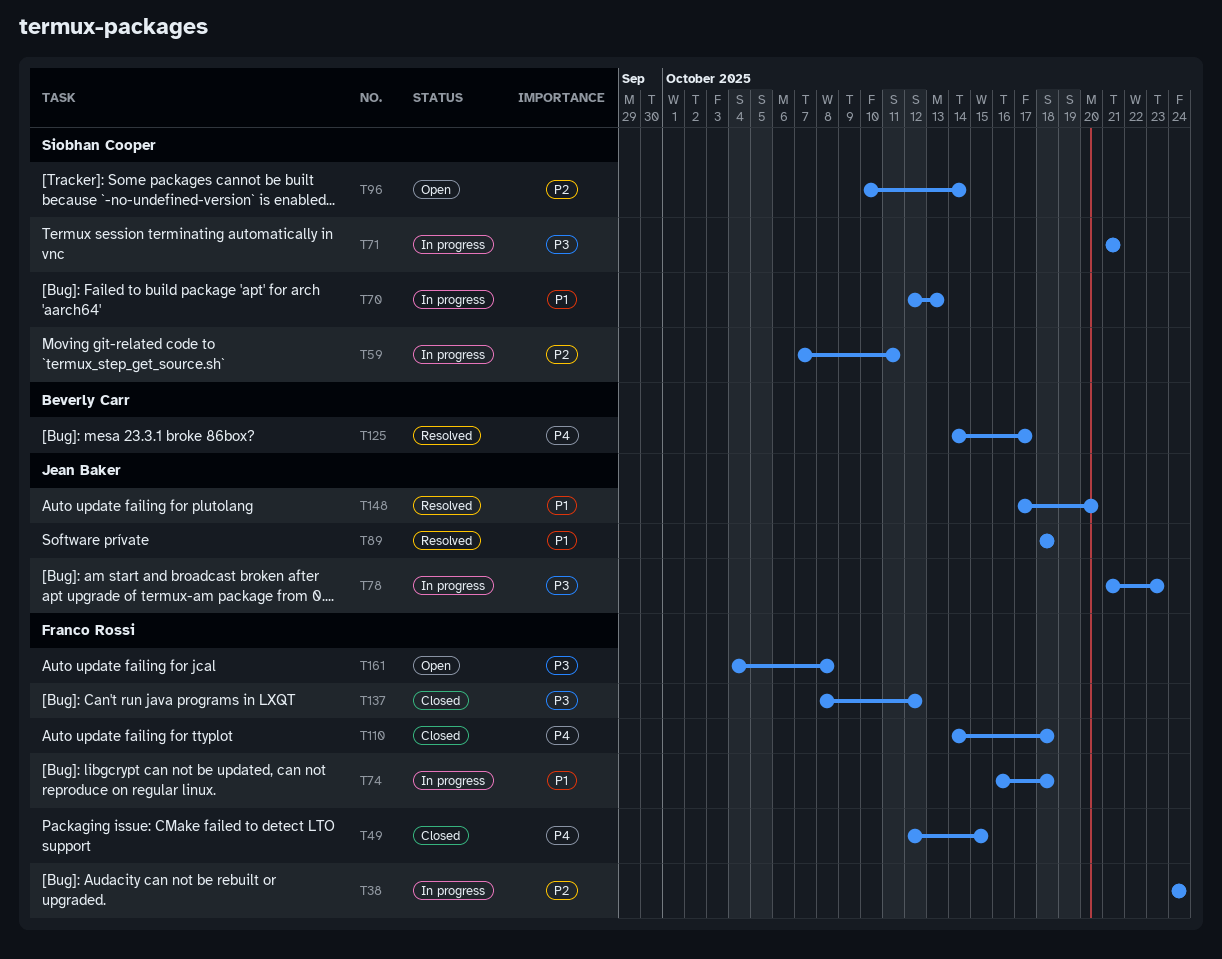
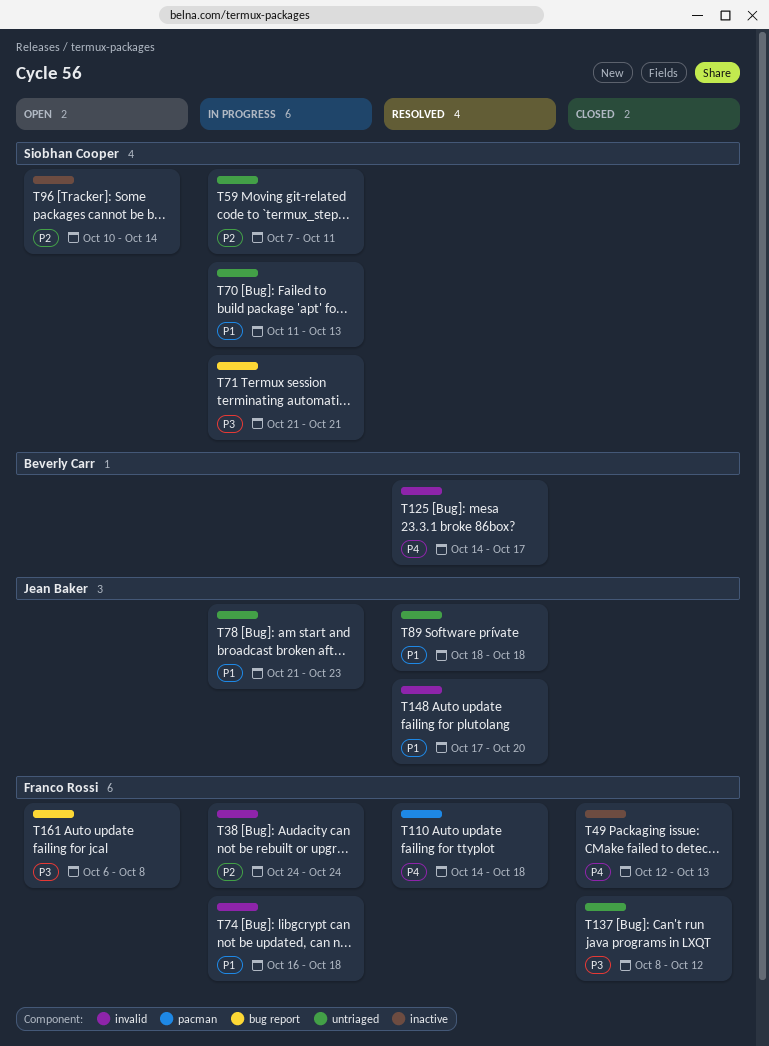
T49, due: Oct 15 -> Oct 13
T70, start: Oct 12 -> Oct 11
T78, priority: P3 -> P1
T110, status: Closed -> Resolved
T161, start: Oct 4 -> Oct 6

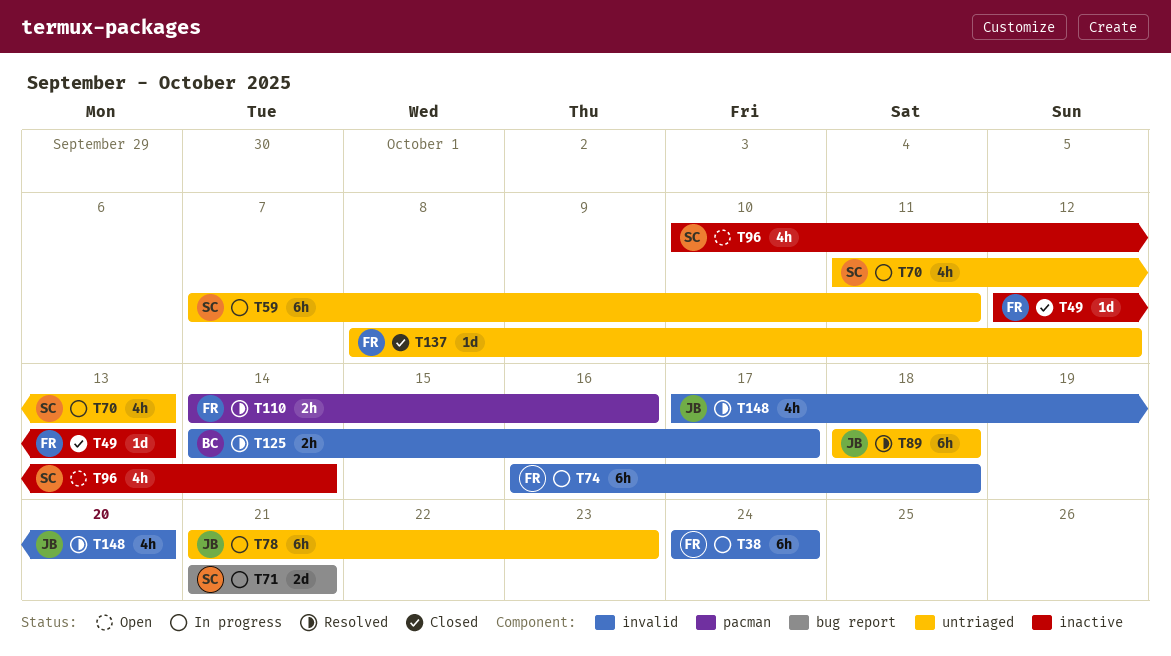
T110, due: Oct 18 -> Oct 16
T161: present -> none

